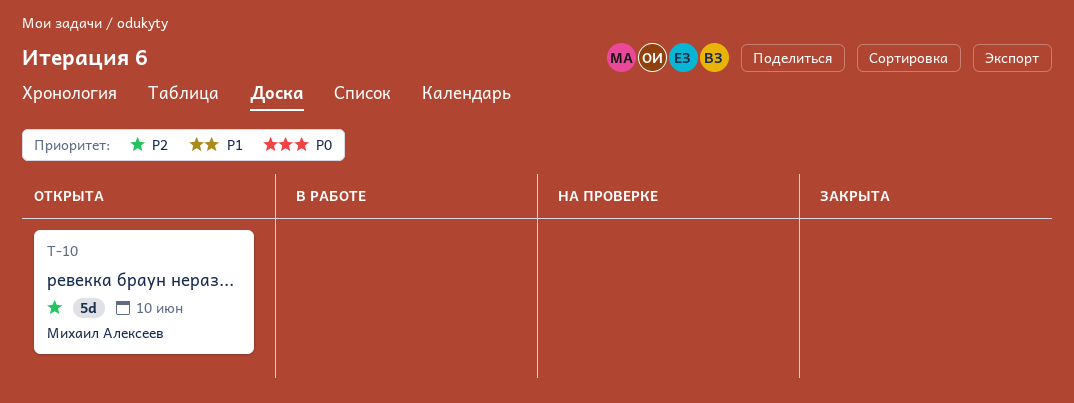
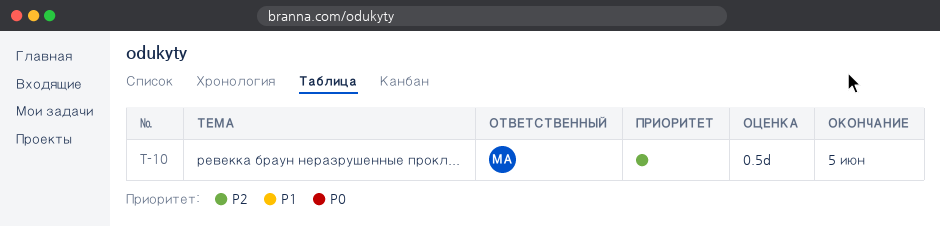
T-10, estimate: 5d -> 0.5d
T-10, due: Jun 10 -> Jun 5

